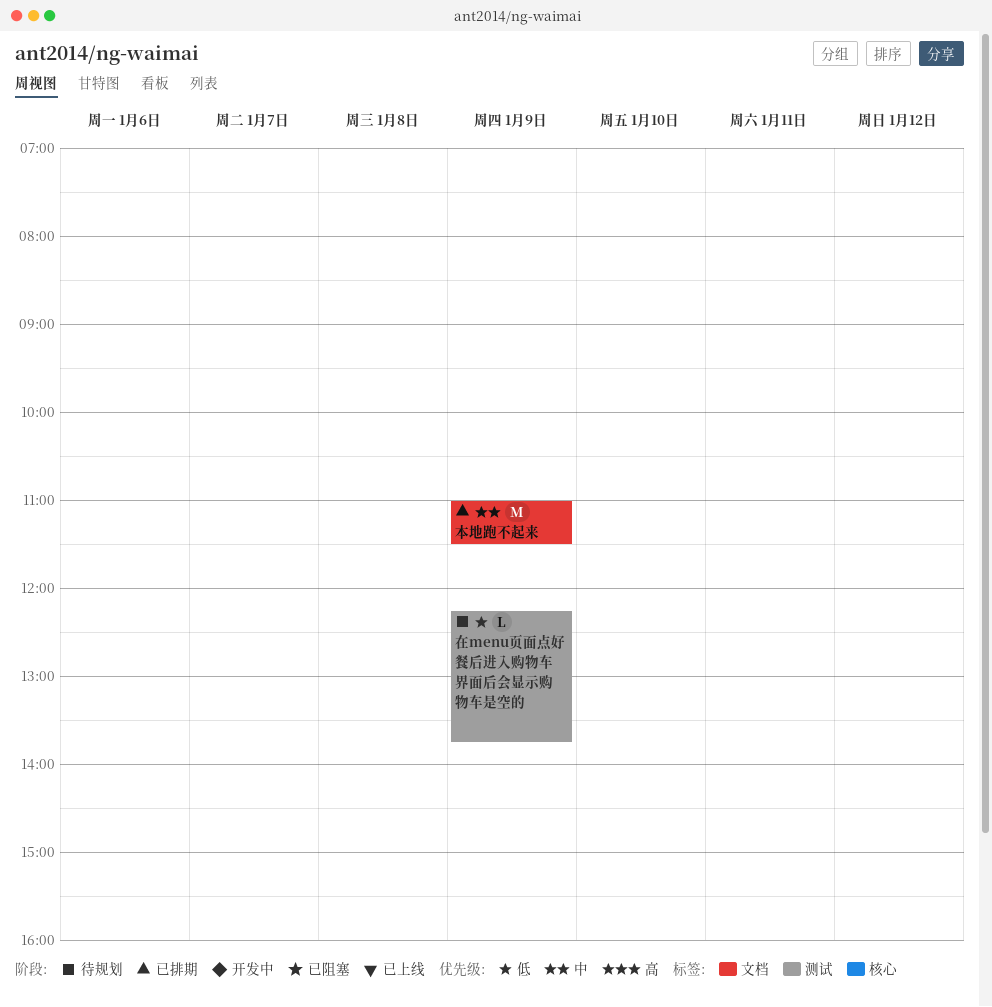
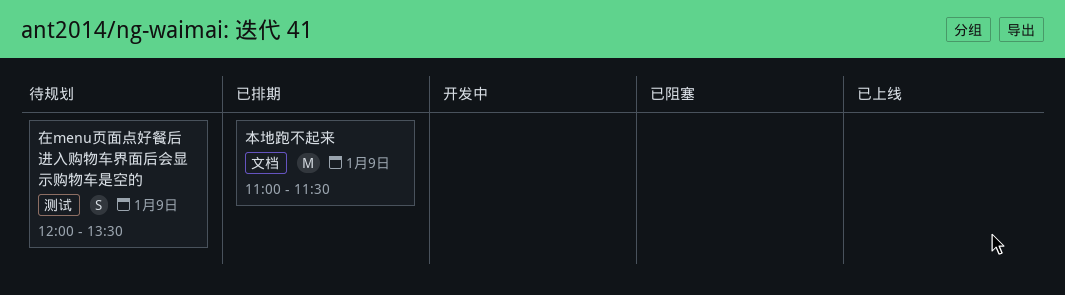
在menu页面点好餐后进入购物车界面后会显示购物车是空的, estimate: L -> S
在menu页面点好餐后进入购物车界面后会显示购物车是空的, begins: 12:15 -> 12:00
在menu页面点好餐后进入购物车界面后会显示购物车是空的, ends: 13:45 -> 13:30

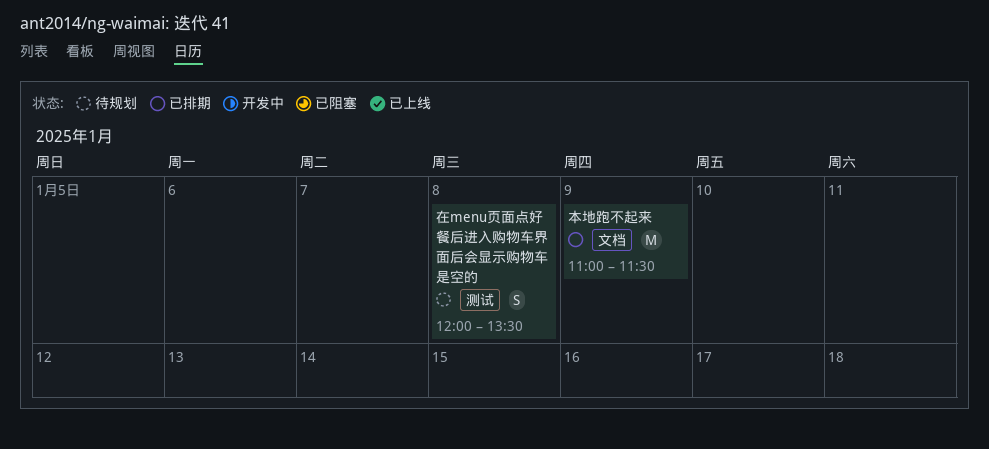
在menu页面点好餐后进入购物车界面后会显示购物车是空的, day: Jan 9 -> Jan 8

